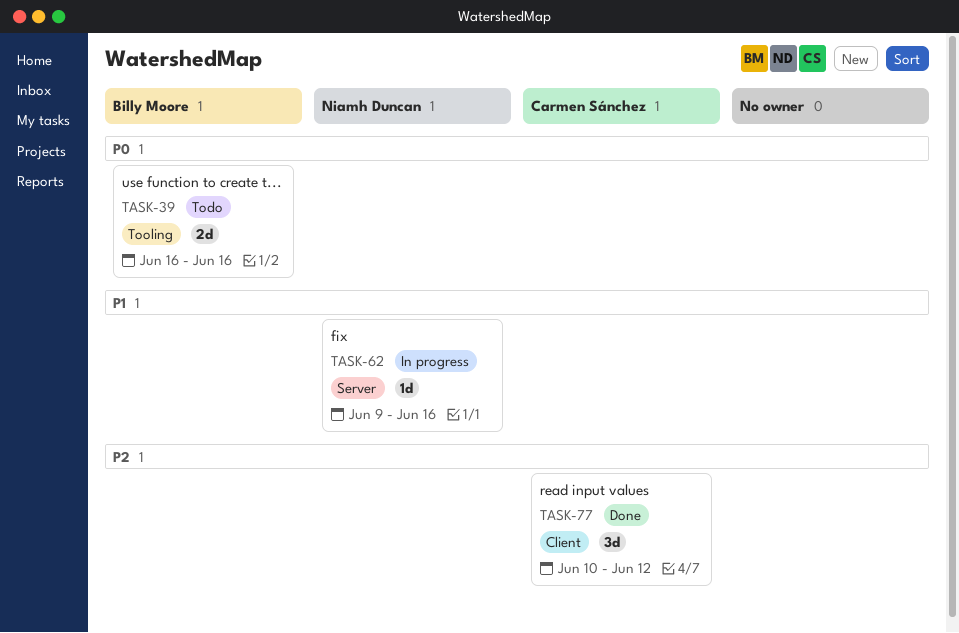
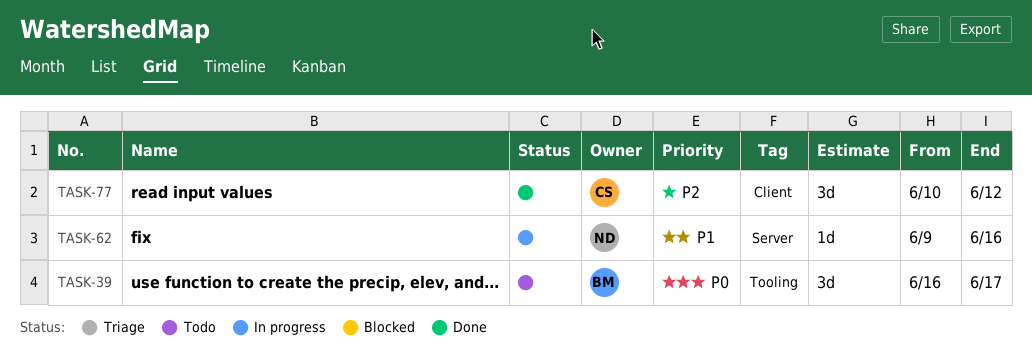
TASK-39, estimate: 2d -> 3d
TASK-39, due: Jun 16 -> Jun 17

